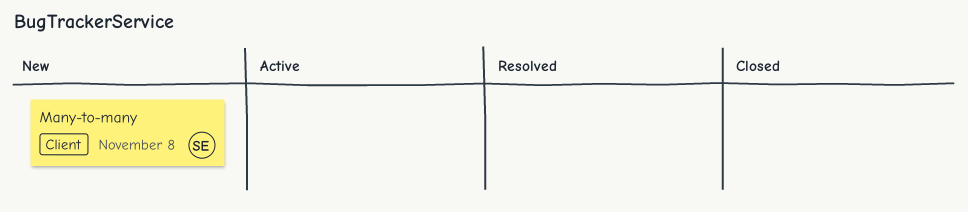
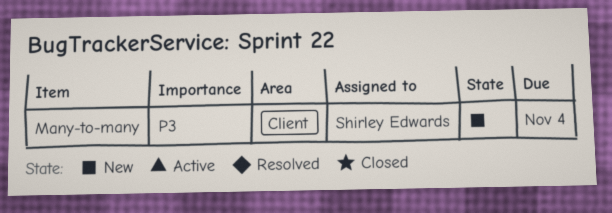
Many-to-many, due: Nov 8 -> Nov 4

